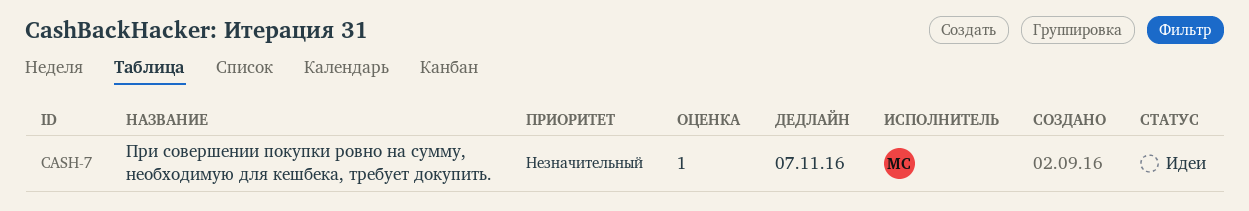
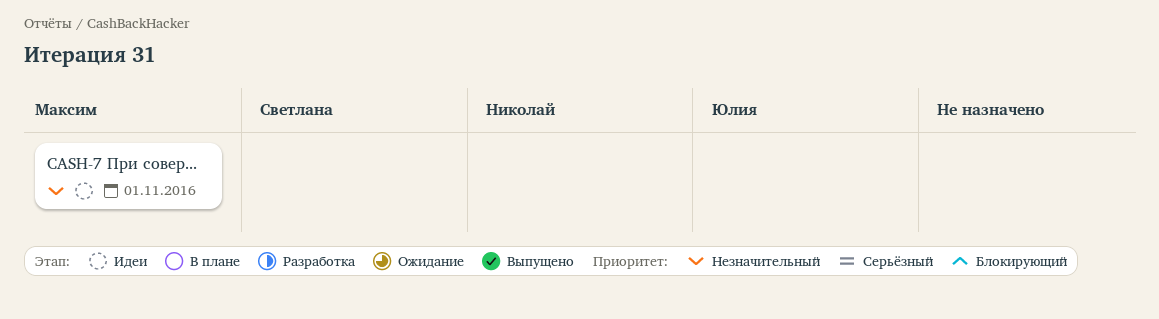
CASH-7, due: Nov 7 -> Nov 1

